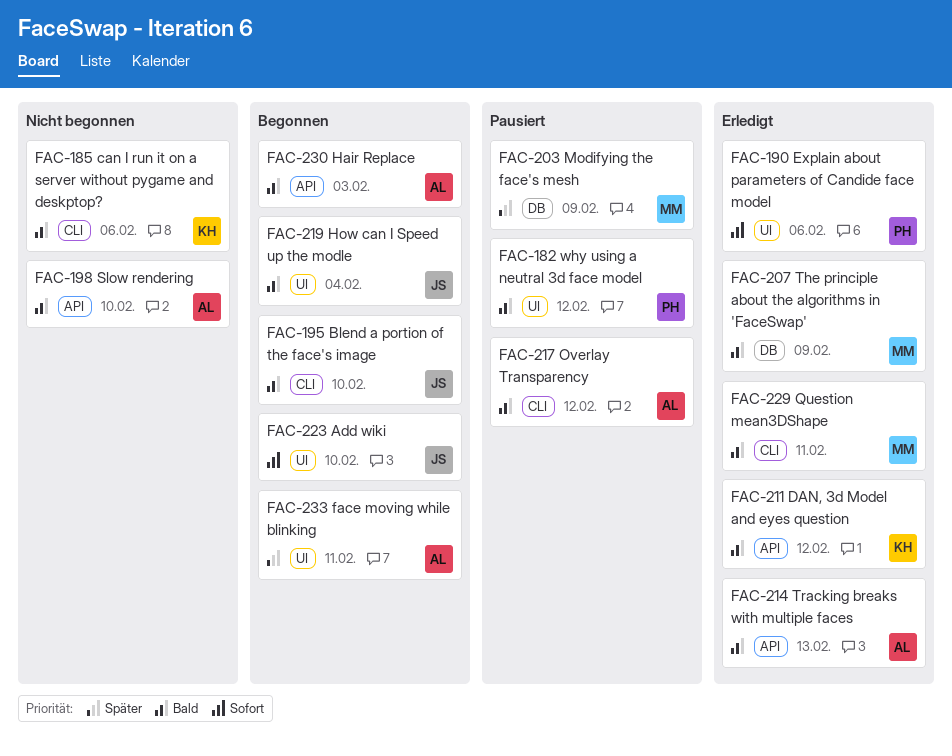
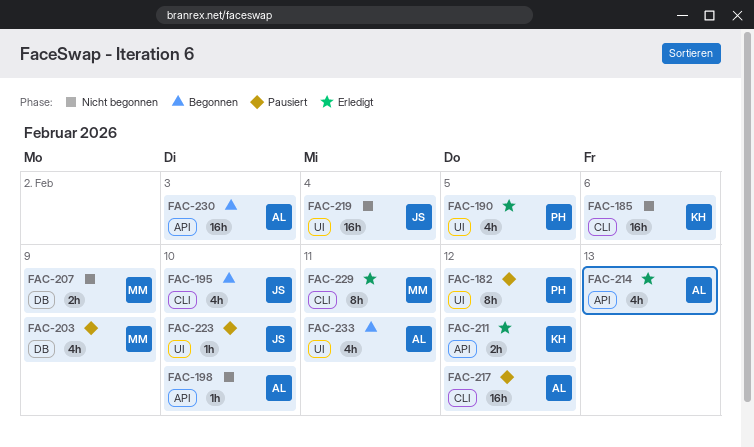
FAC-190, due: Feb 6 -> Feb 5
FAC-207, status: Erledigt -> Nicht begonnen
FAC-219, status: Begonnen -> Nicht begonnen
FAC-223, status: Begonnen -> Pausiert

